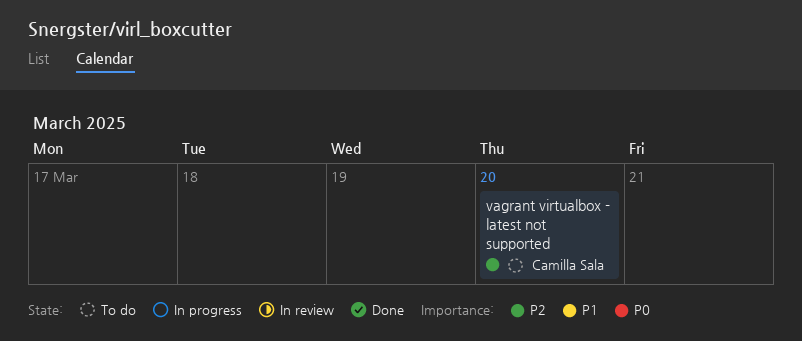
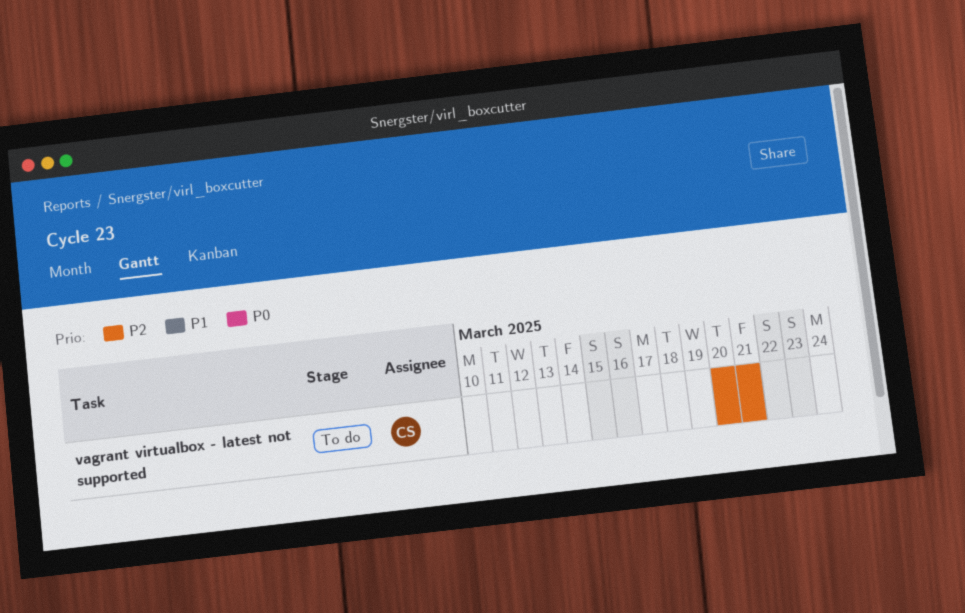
vagrant virtualbox - latest not supported, due: Mar 20 -> Mar 21

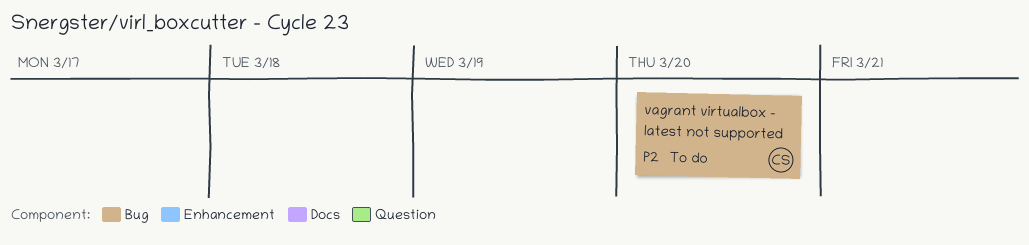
vagrant virtualbox - latest not supported, due: Mar 21 -> Mar 20

